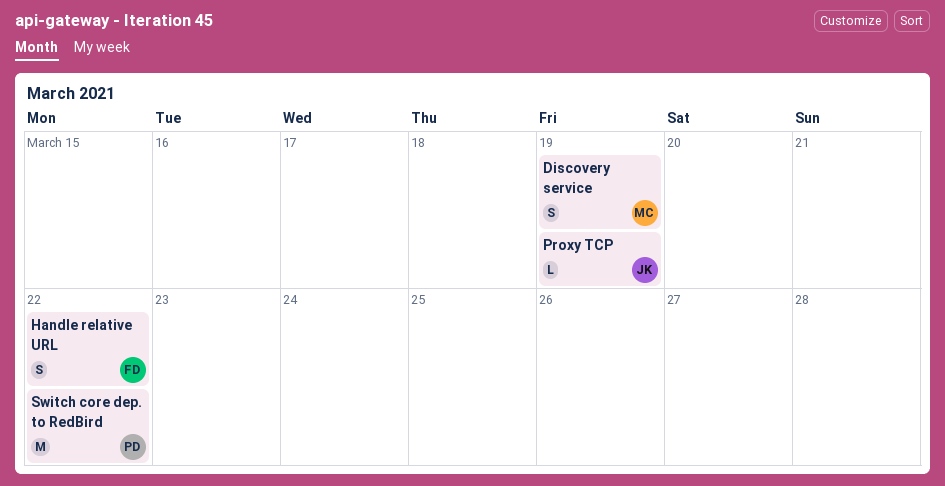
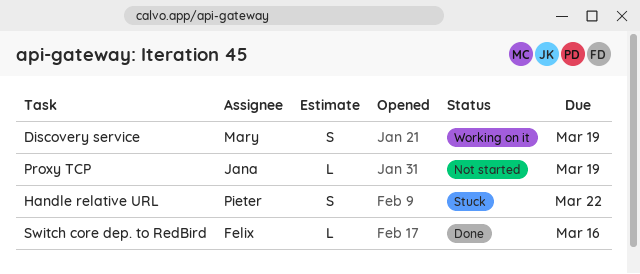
Handle relative URL, owner: Felix -> Pieter
Switch core dep. to RedBird, owner: Pieter -> Felix
Switch core dep. to RedBird, estimate: M -> L
Switch core dep. to RedBird, due: Mar 22 -> Mar 16

